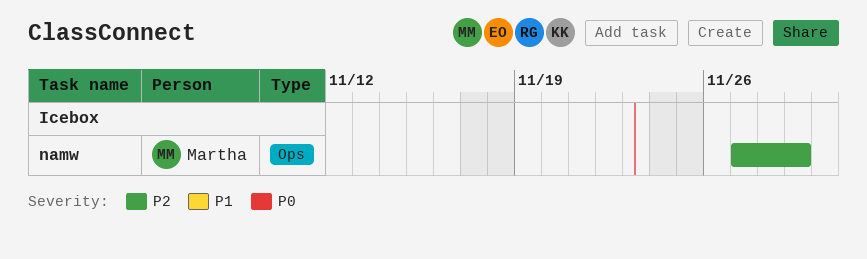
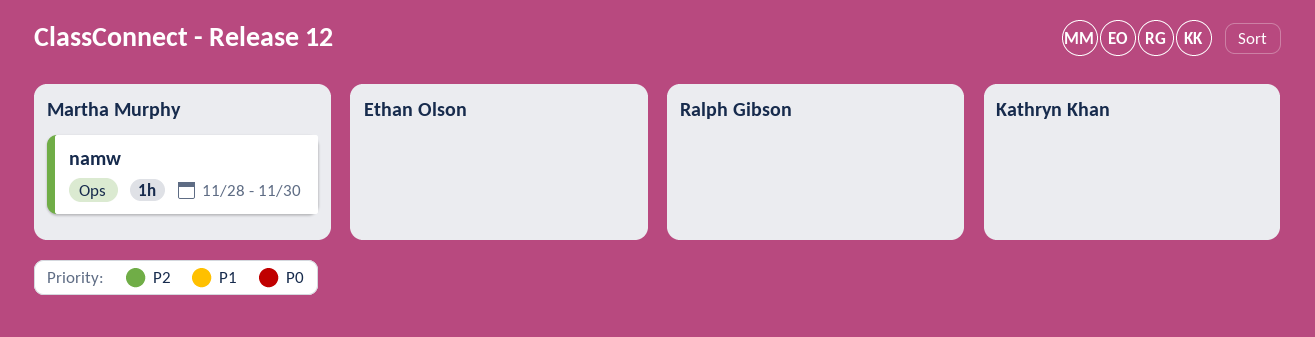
namw, start: Nov 27 -> Nov 28
namw, due: Nov 29 -> Nov 30

